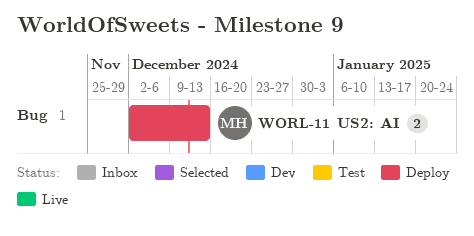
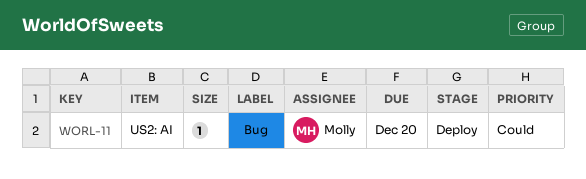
WORL-11, estimate: 2 -> 1
WORL-11, due: Dec 13 -> Dec 20

